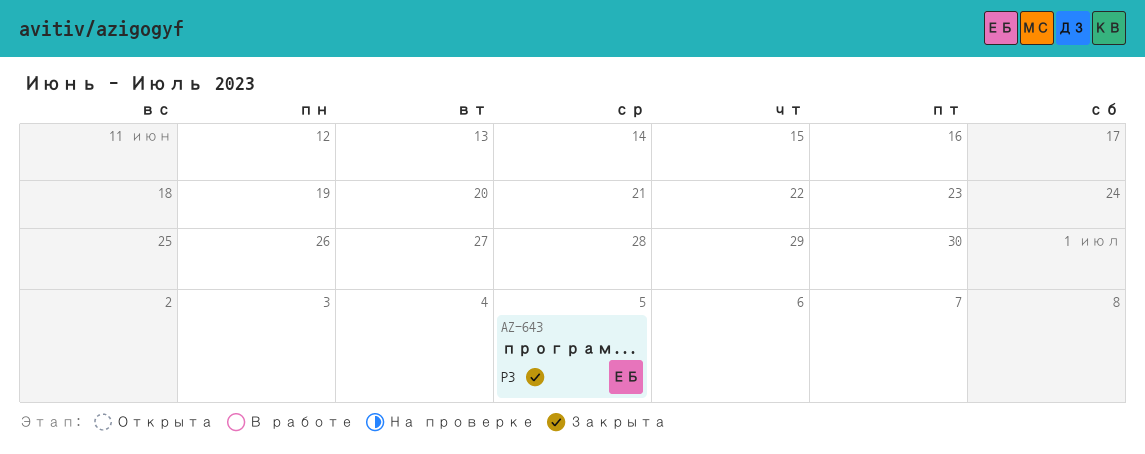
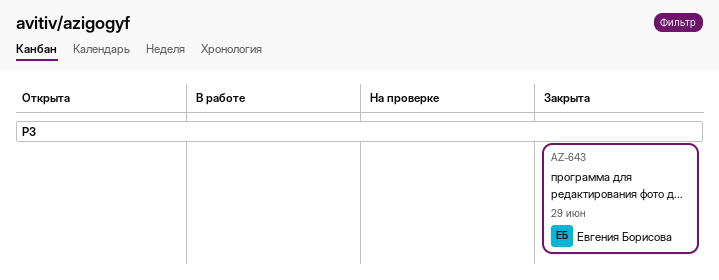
AZ-643, due: Jul 5 -> Jun 29

